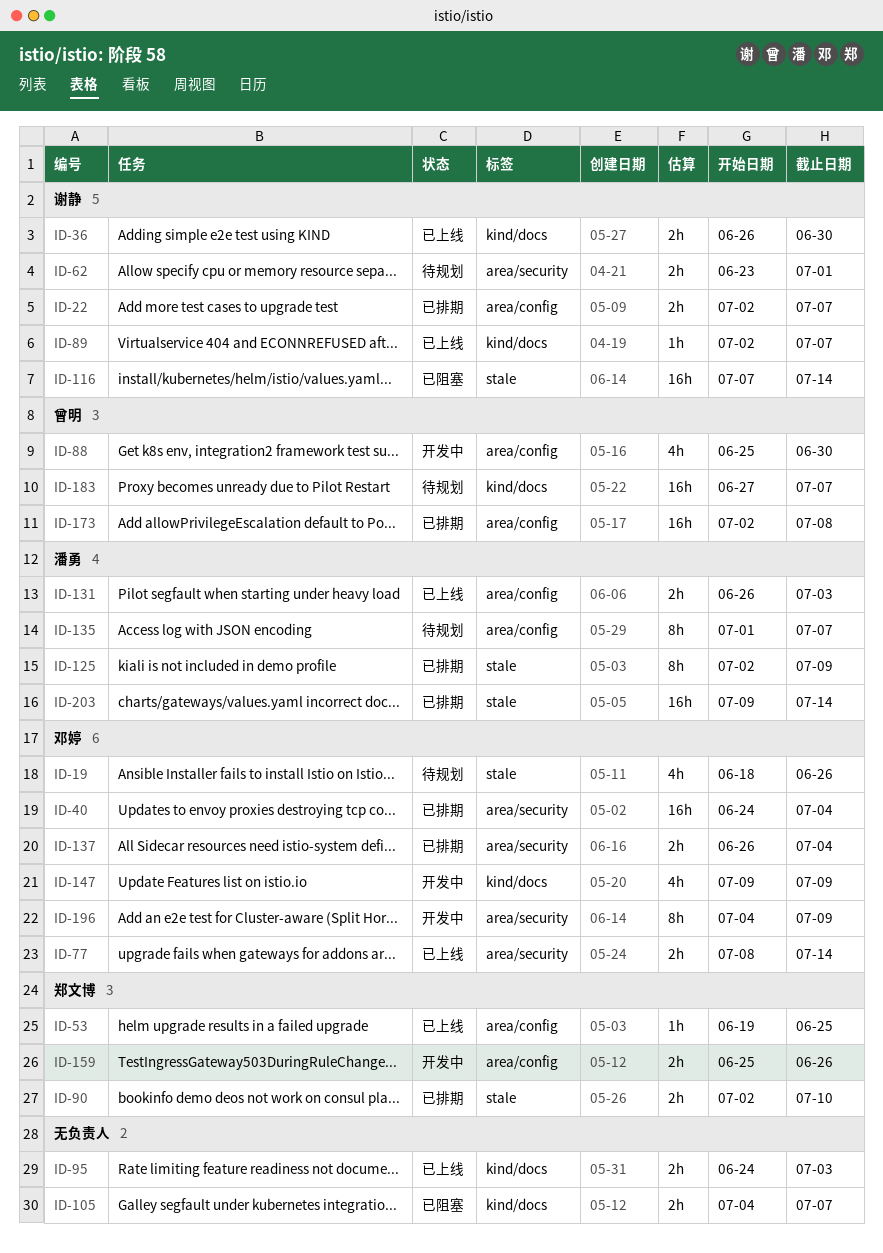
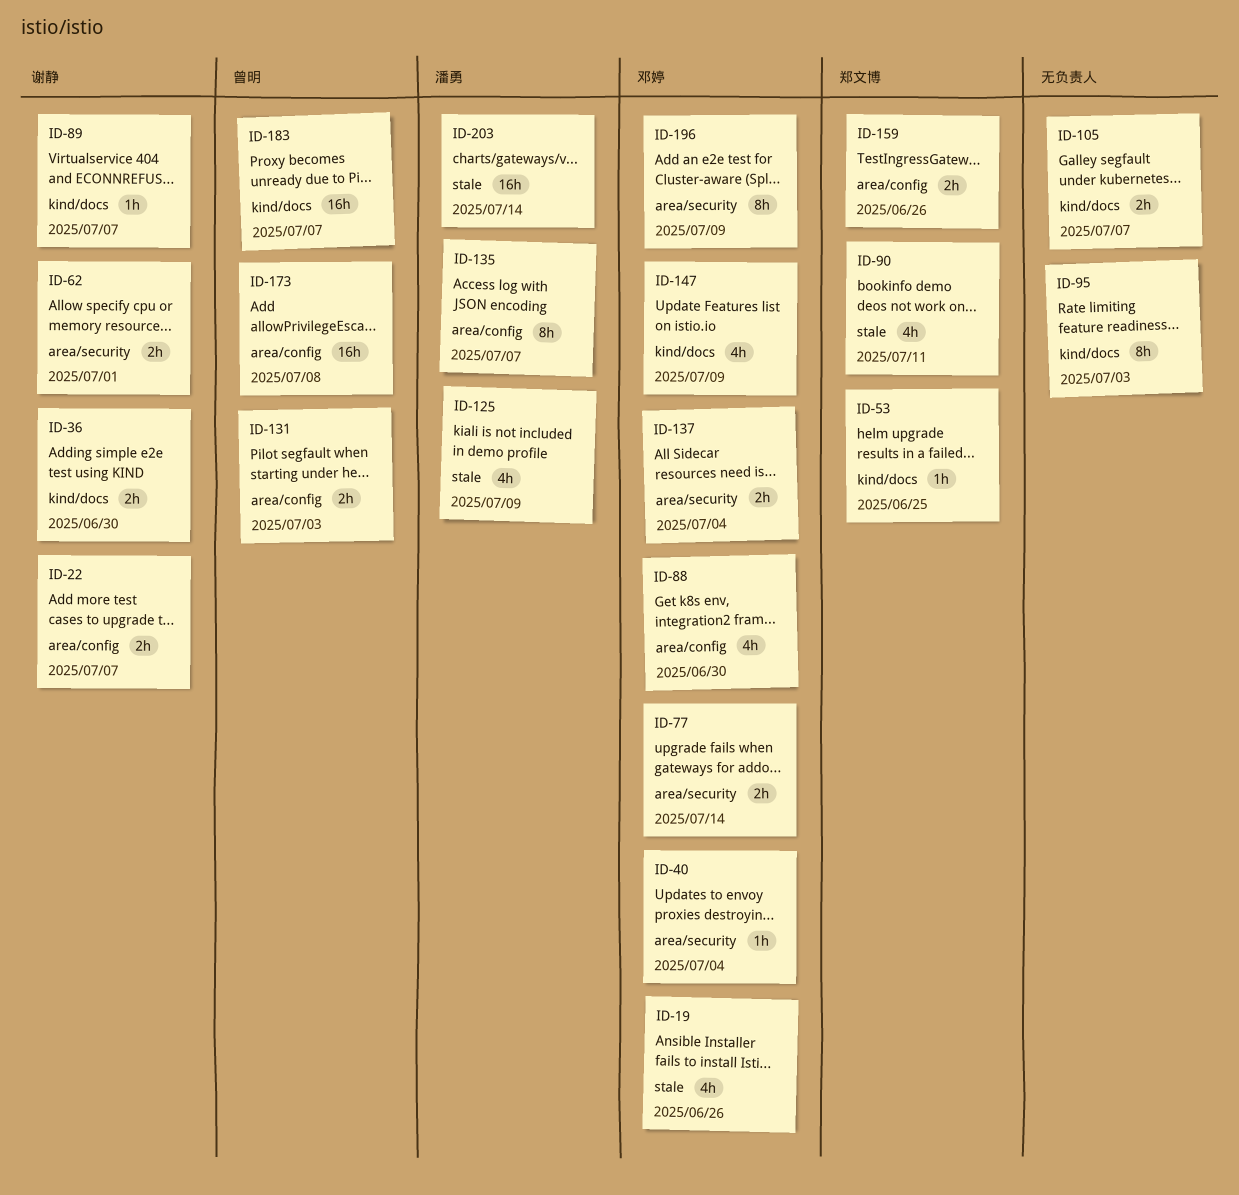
ID-40, estimate: 16h -> 1h
ID-53, label: area/config -> kind/docs
ID-88, owner: 曾明 -> 邓婷
ID-90, estimate: 2h -> 4h
ID-90, due: Jul 10 -> Jul 11
ID-95, estimate: 2h -> 8h
ID-116: present -> none
ID-125, estimate: 8h -> 4h
ID-131, owner: 潘勇 -> 曾明

